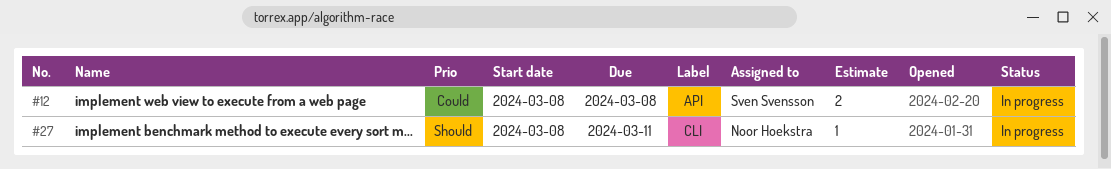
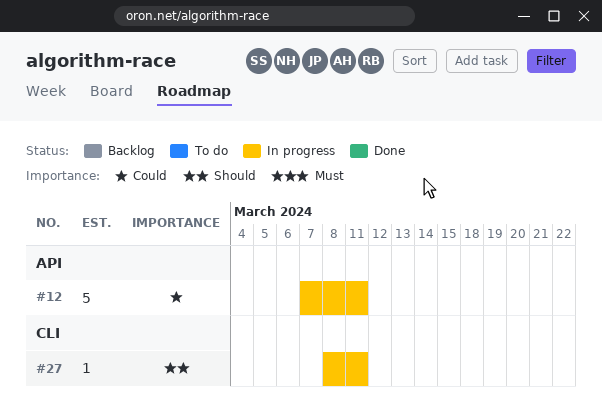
#12, estimate: 2 -> 5
#12, start: Mar 8 -> Mar 7
#12, due: Mar 8 -> Mar 11

